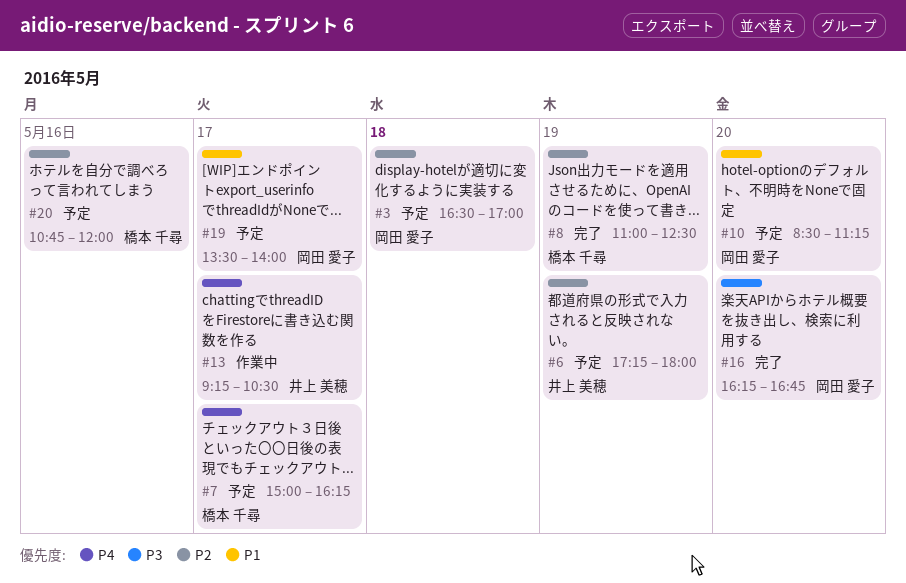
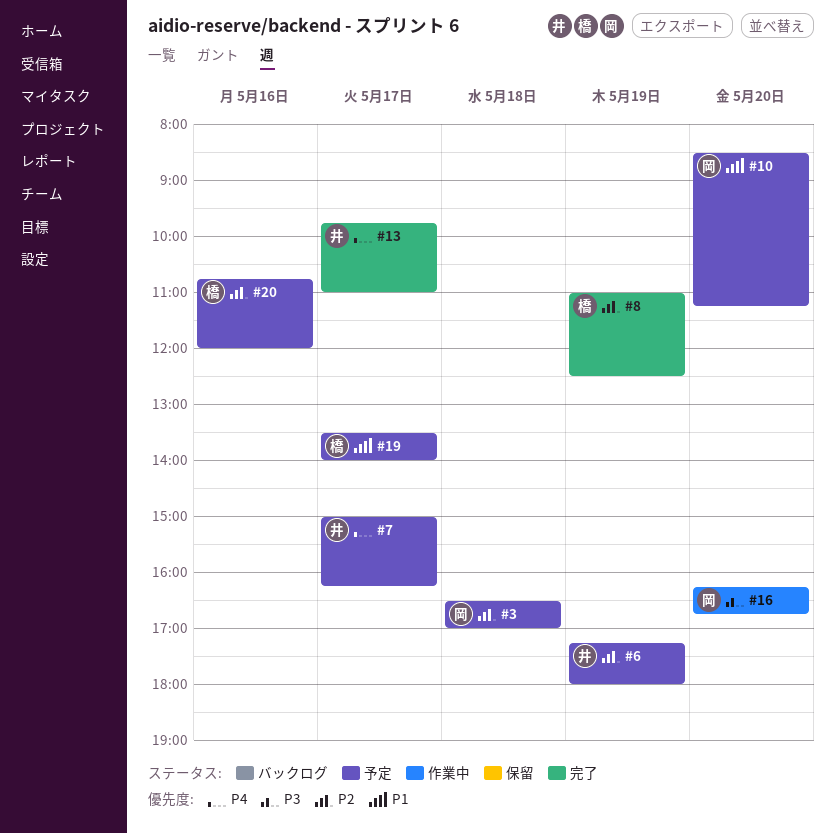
#7, owner: 橋本 千尋 -> 井上 美穂
#13, status: 作業中 -> 完了
#13, begins: 09:15 -> 09:45
#13, ends: 10:30 -> 11:00
#16, status: 完了 -> 作業中
#19, owner: 岡田 愛子 -> 橋本 千尋

